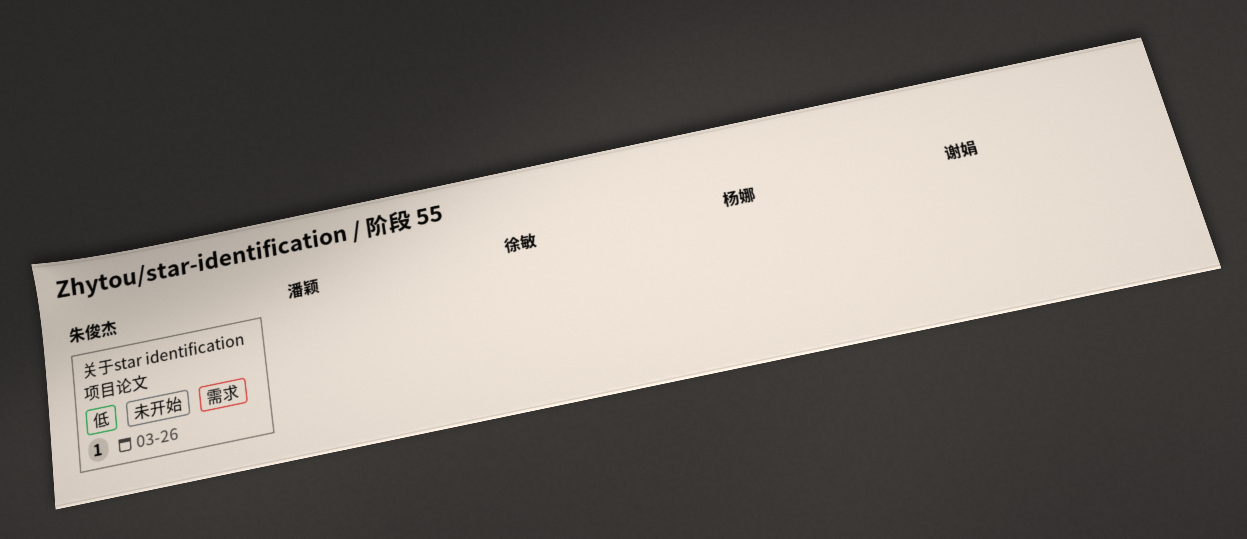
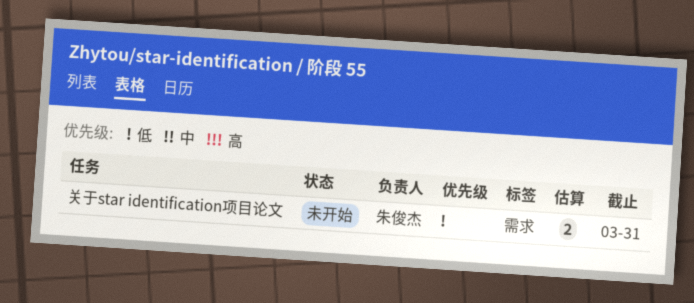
关于star identification项目论文, estimate: 1 -> 2
关于star identification项目论文, due: Mar 26 -> Mar 31

